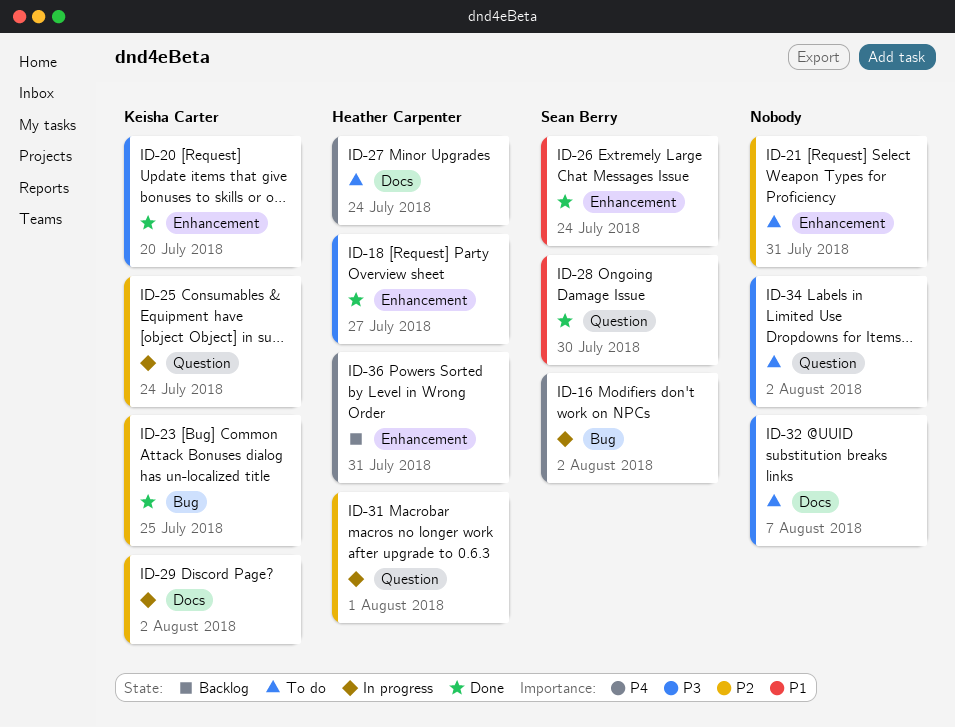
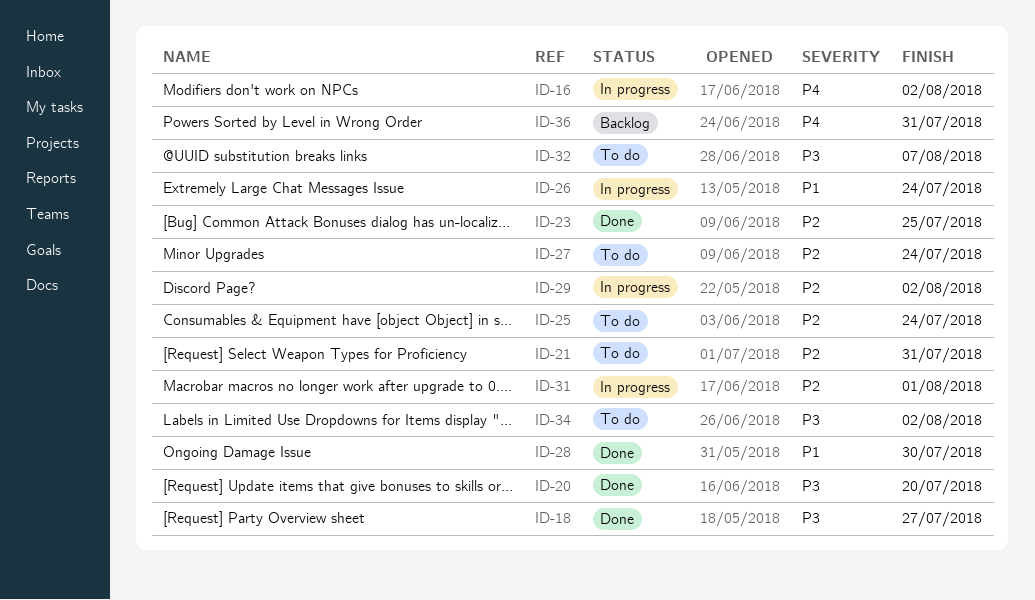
ID-25, status: In progress -> To do
ID-26, status: Done -> In progress
ID-27, priority: P4 -> P2

